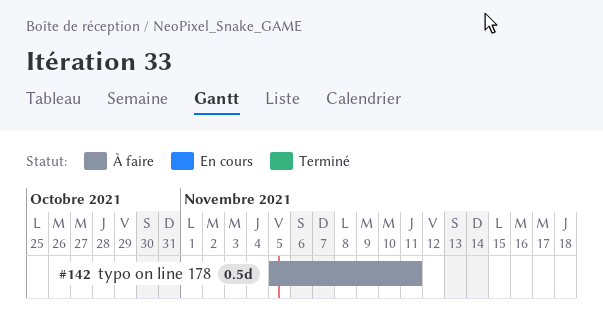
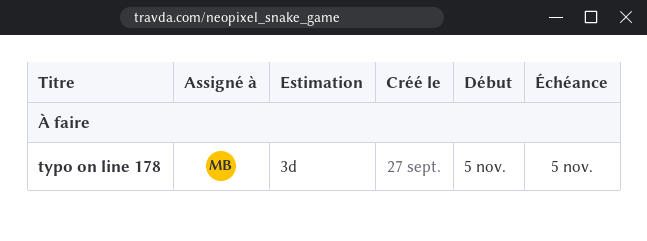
typo on line 178, estimate: 0.5d -> 3d
typo on line 178, due: Nov 11 -> Nov 5

